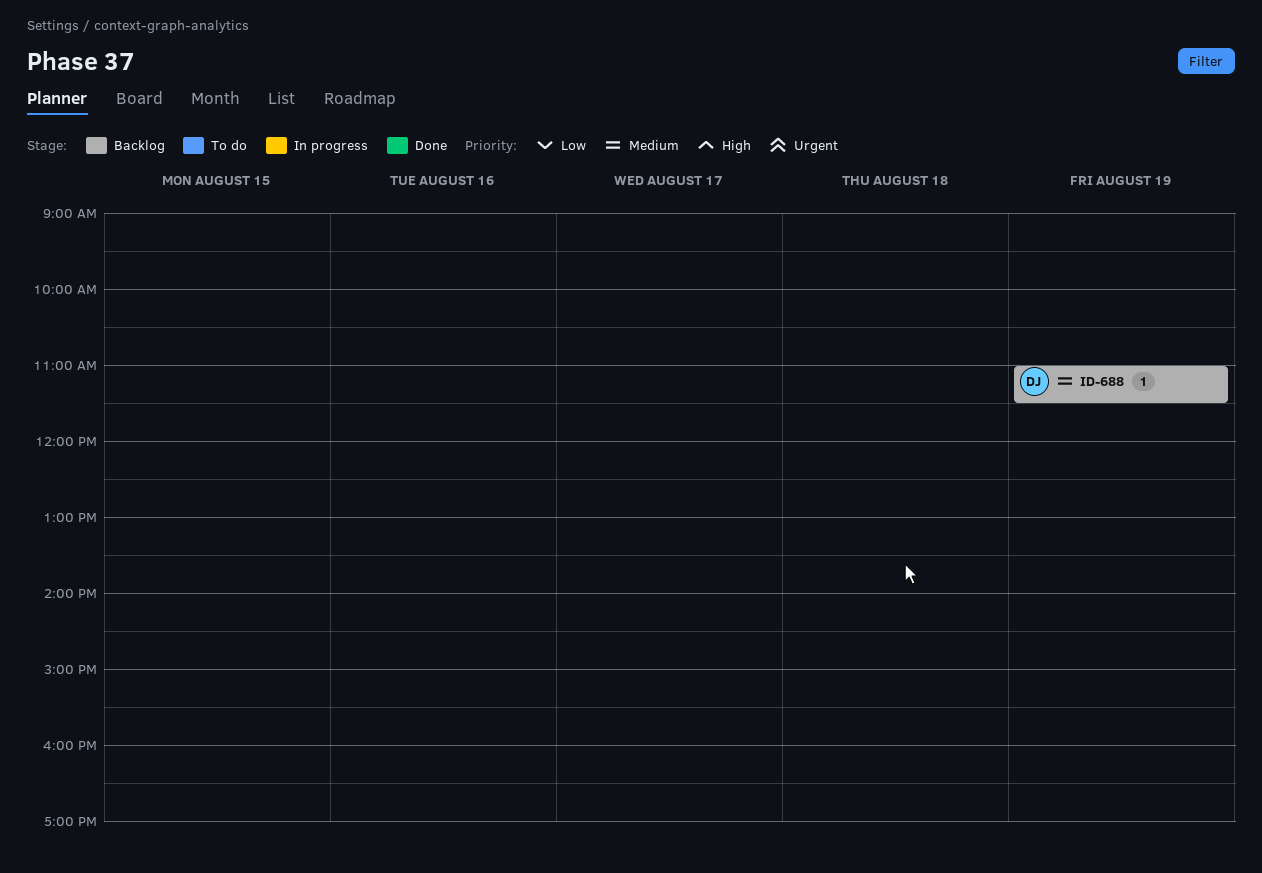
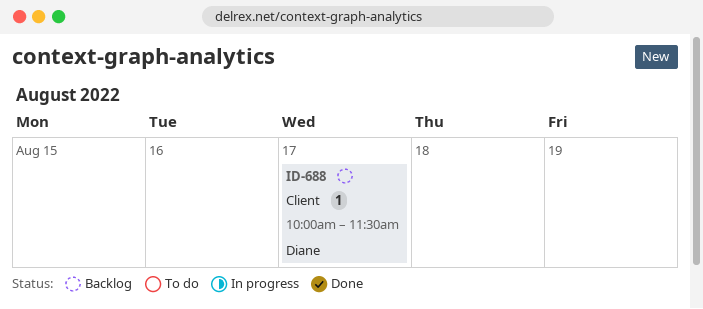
ID-688, day: Aug 19 -> Aug 17
ID-688, begins: 11:00 -> 10:00

